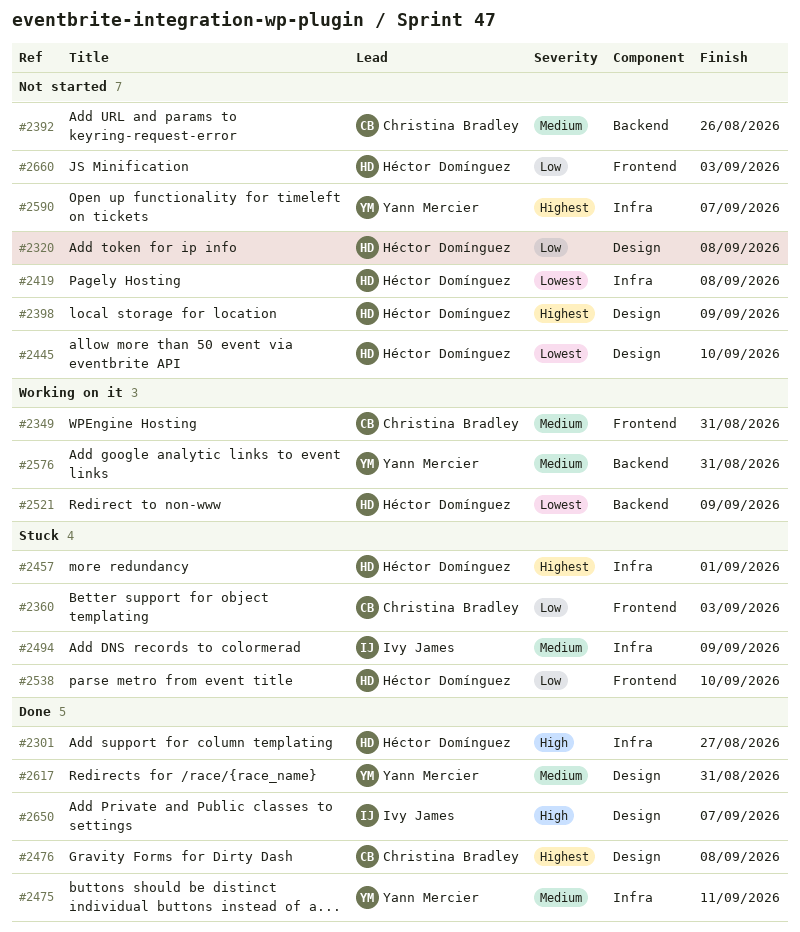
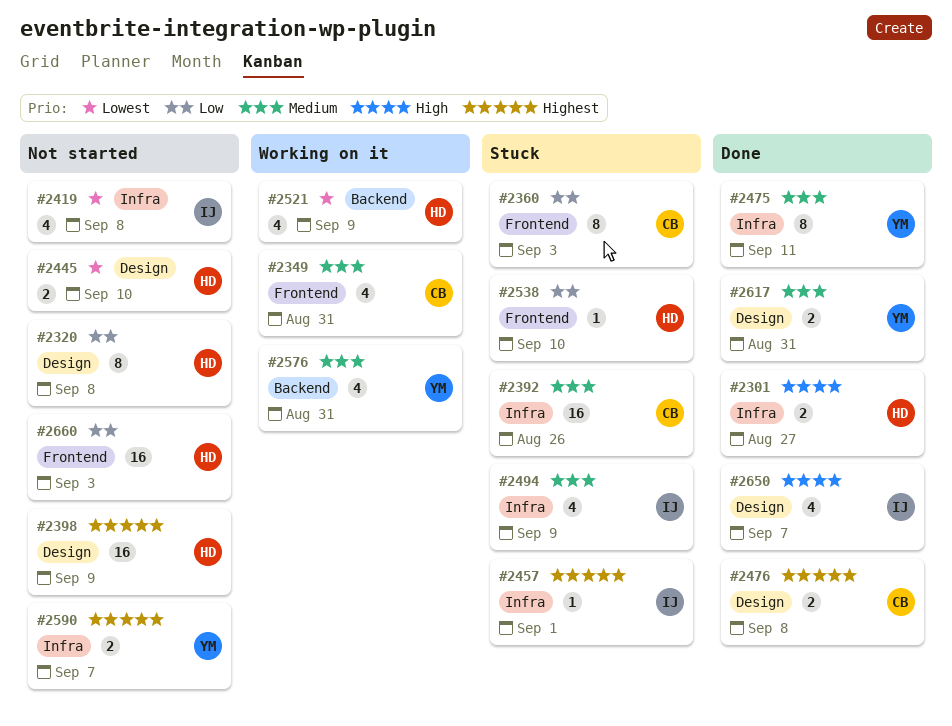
#2392, status: Not started -> Stuck
#2392, label: Backend -> Infra
#2419, owner: Héctor Domínguez -> Ivy James
#2457, owner: Héctor Domínguez -> Ivy James

